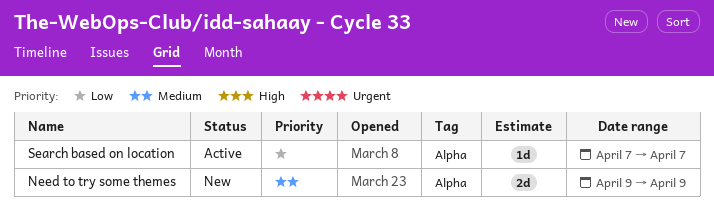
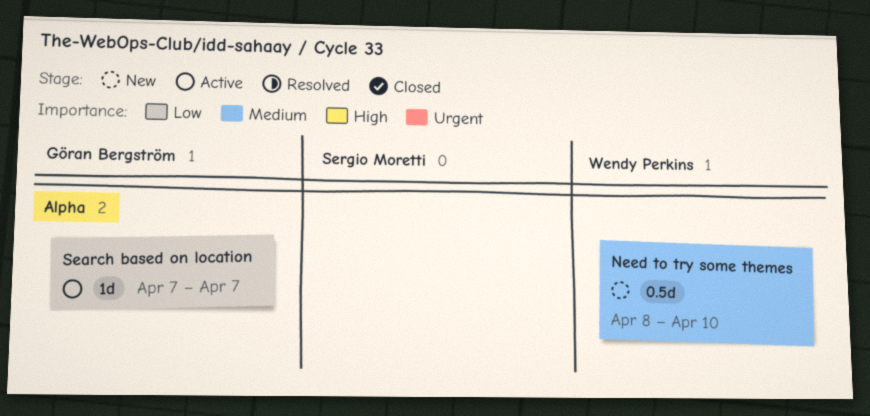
Need to try some themes, estimate: 2d -> 0.5d
Need to try some themes, start: Apr 9 -> Apr 8
Need to try some themes, due: Apr 9 -> Apr 10

